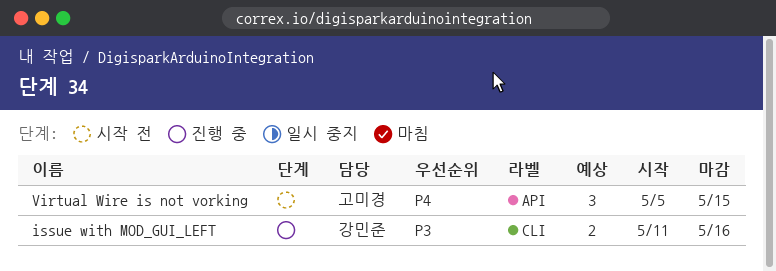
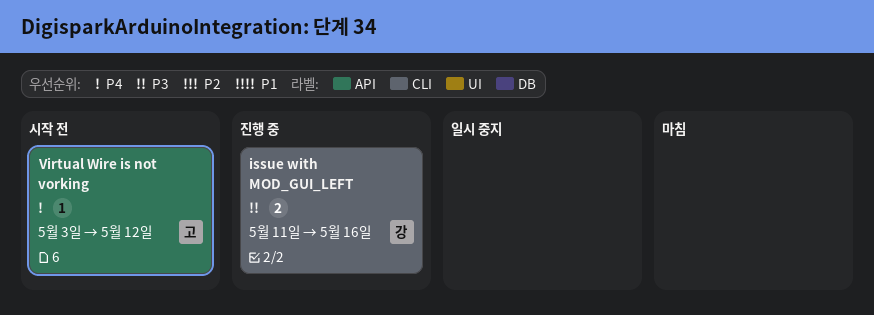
Virtual Wire is not vorking, estimate: 3 -> 1
Virtual Wire is not vorking, start: May 5 -> May 3
Virtual Wire is not vorking, due: May 15 -> May 12

